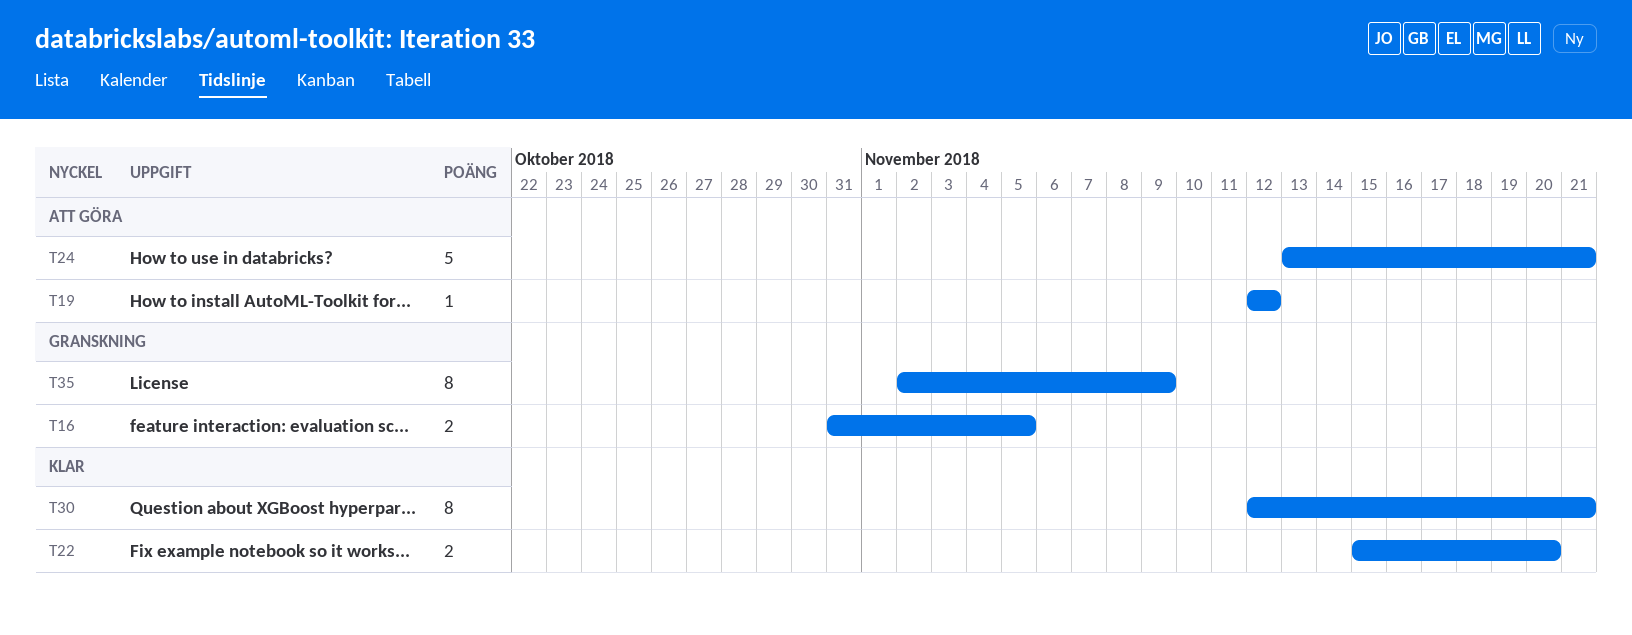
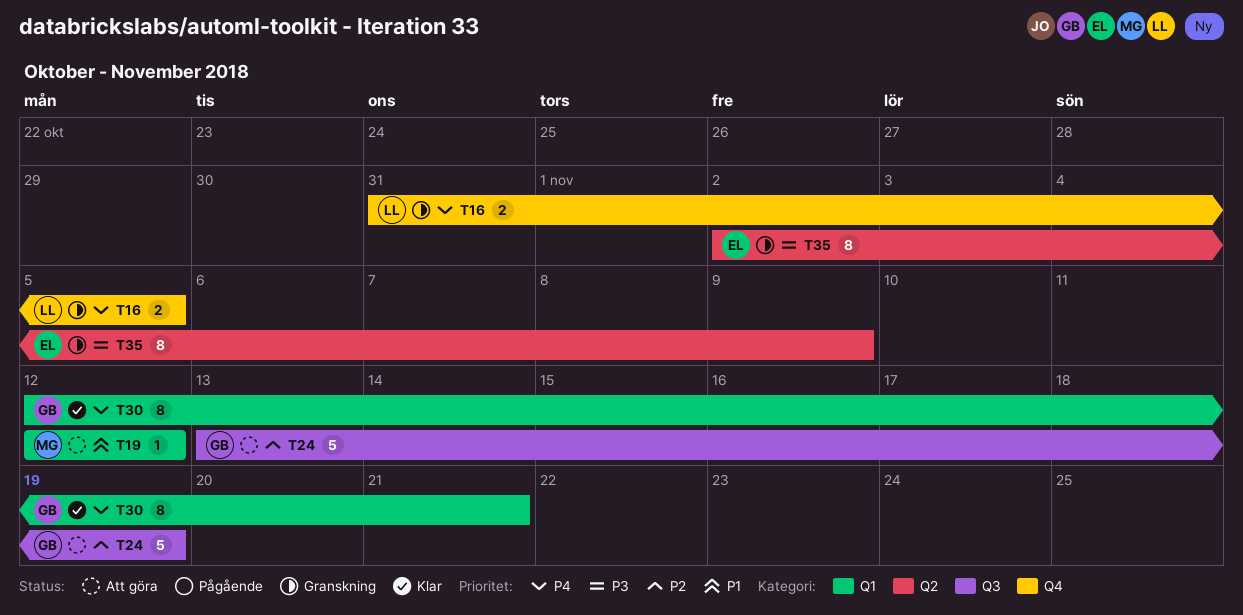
T22: present -> none
T24, due: Nov 21 -> Nov 19

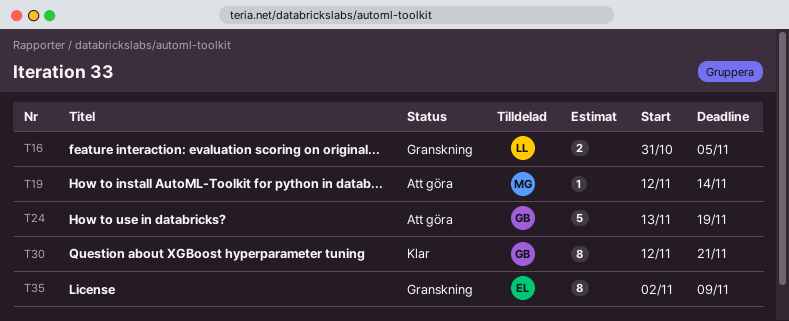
T19, due: Nov 12 -> Nov 14

